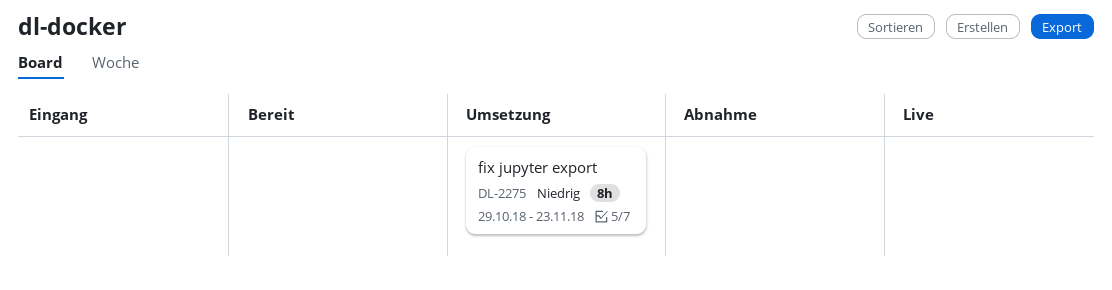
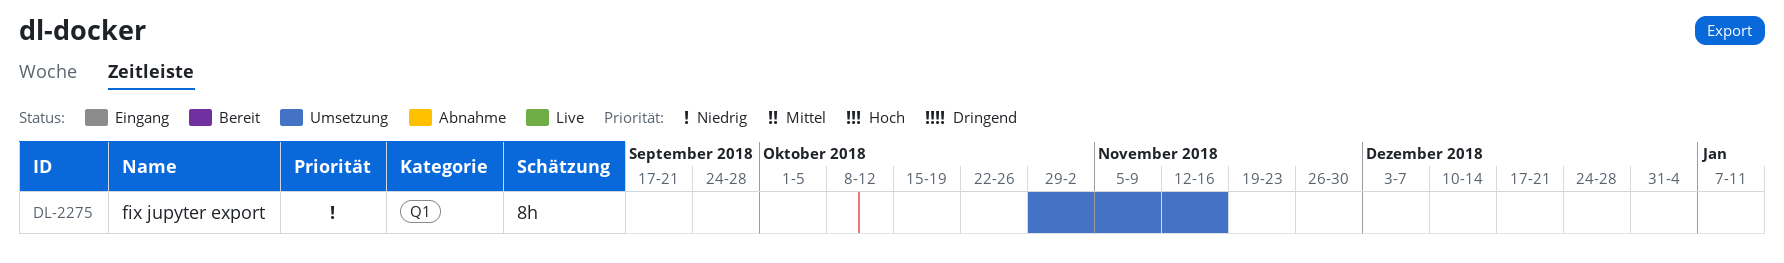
DL-2275, due: Nov 23 -> Nov 16

